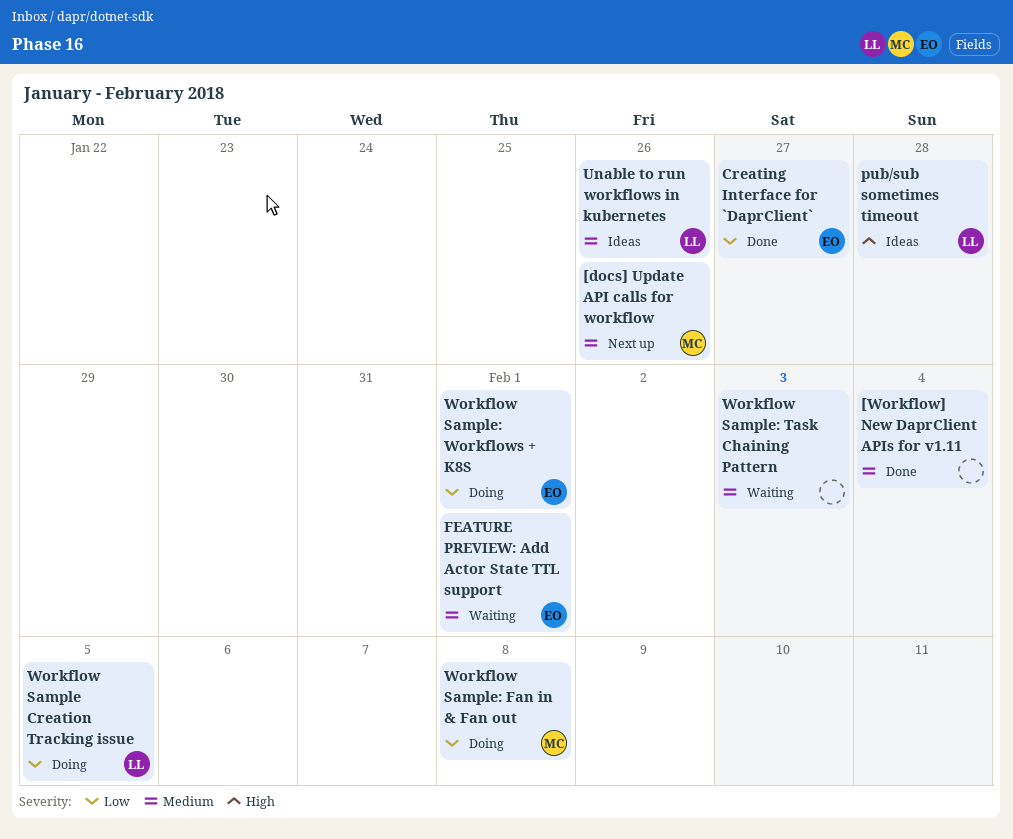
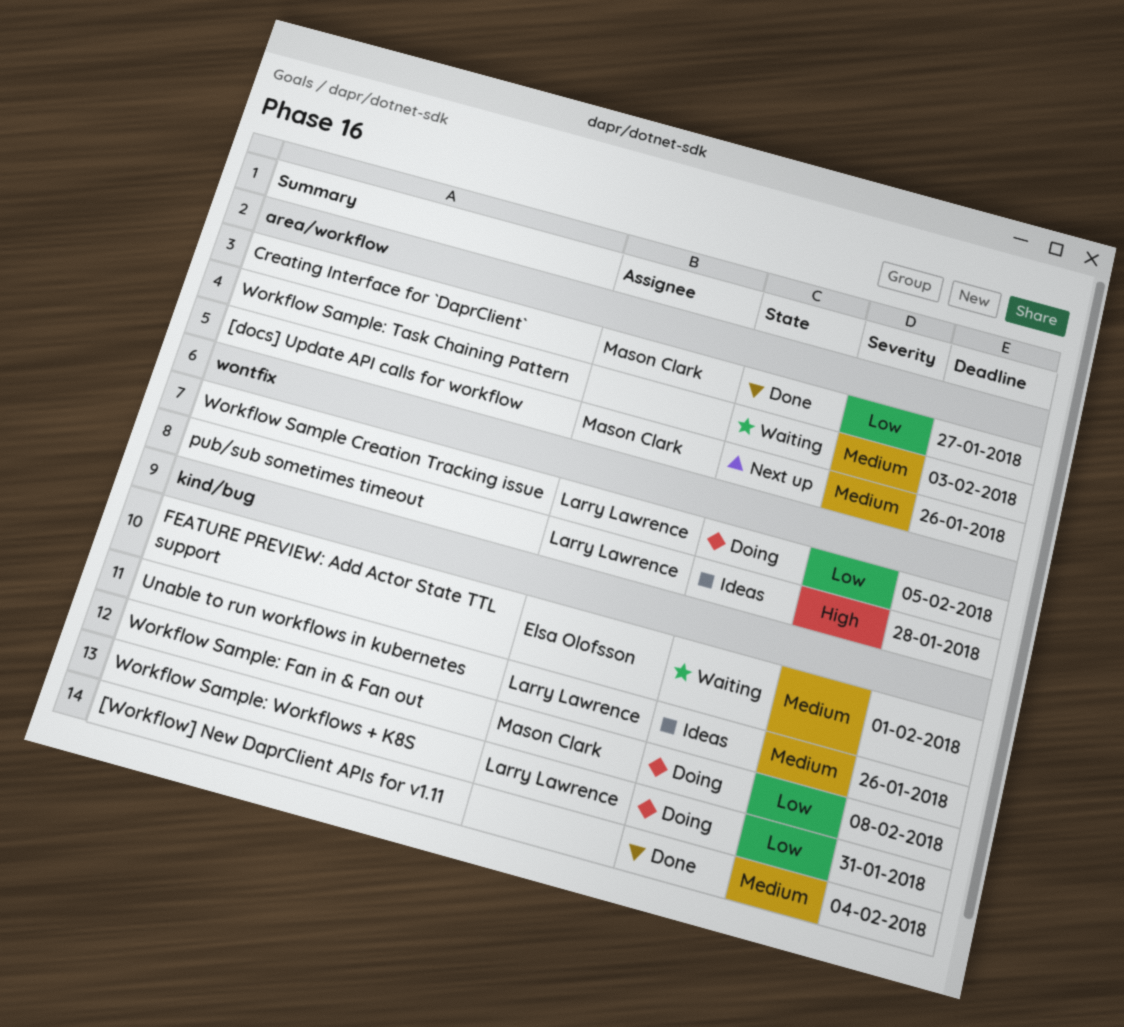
Creating Interface for `DaprClient`, owner: Elsa Olofsson -> Mason Clark
Workflow Sample: Workflows + K8S, owner: Elsa Olofsson -> Larry Lawrence
Workflow Sample: Workflows + K8S, due: Feb 1 -> Jan 31

